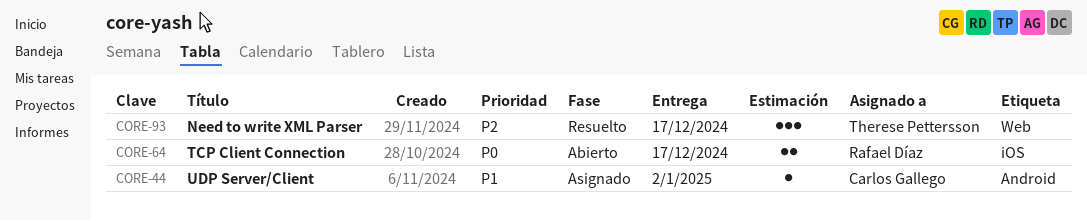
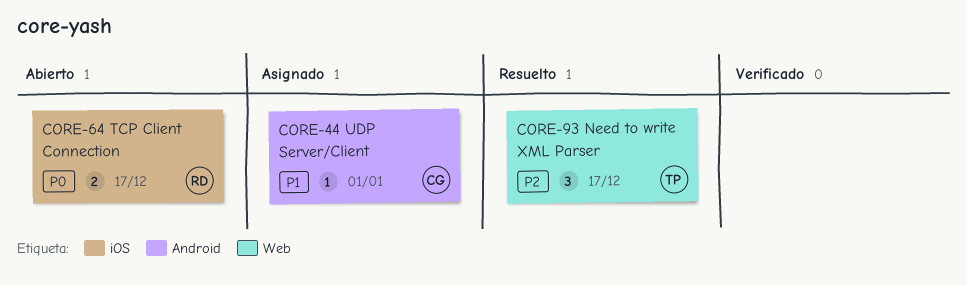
CORE-44, due: Jan 2 -> Jan 1

